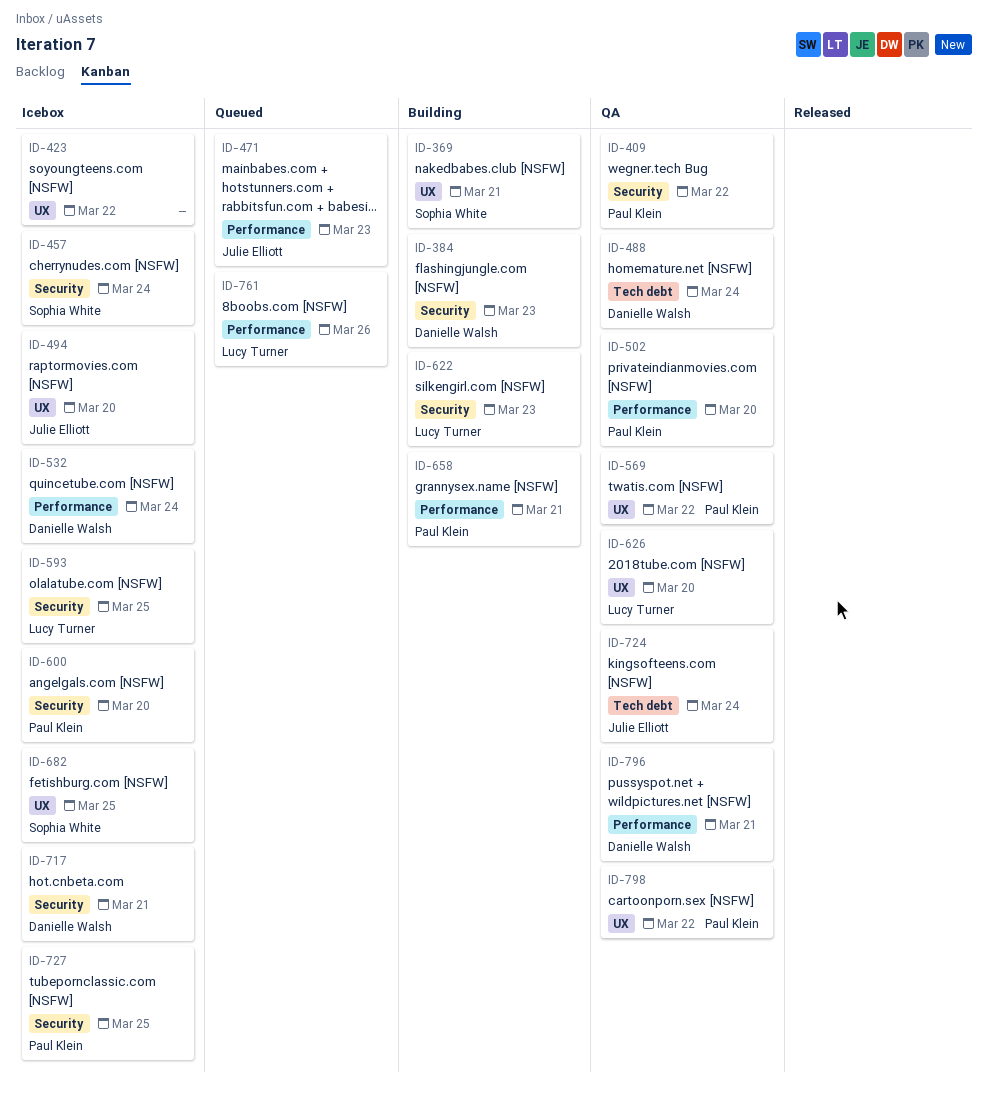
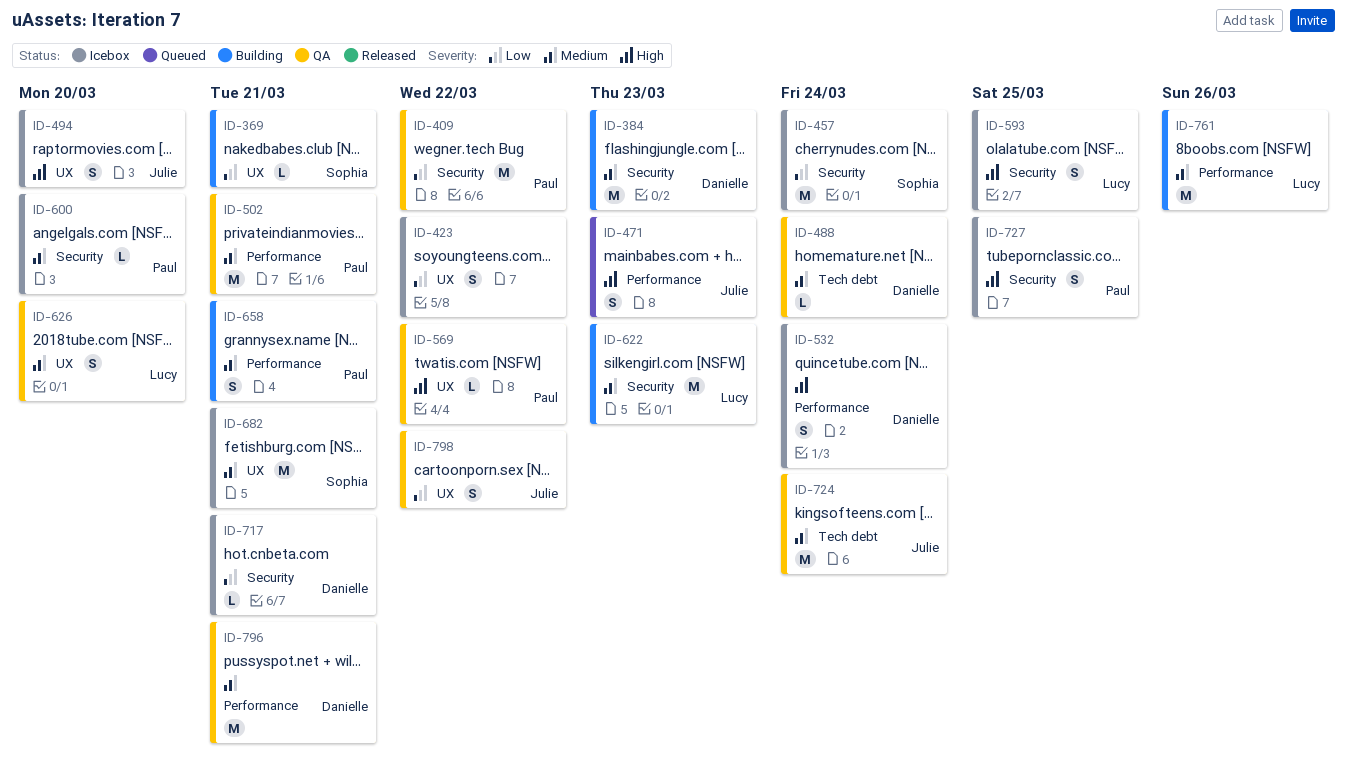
ID-502, due: Mar 20 -> Mar 21
ID-682, due: Mar 25 -> Mar 21
ID-761, status: Queued -> Building
ID-798, owner: Paul Klein -> Julie Elliott

